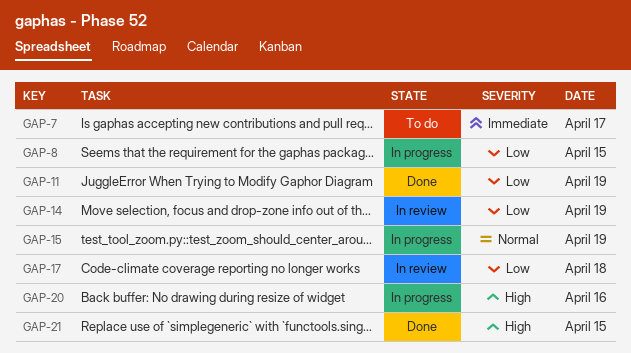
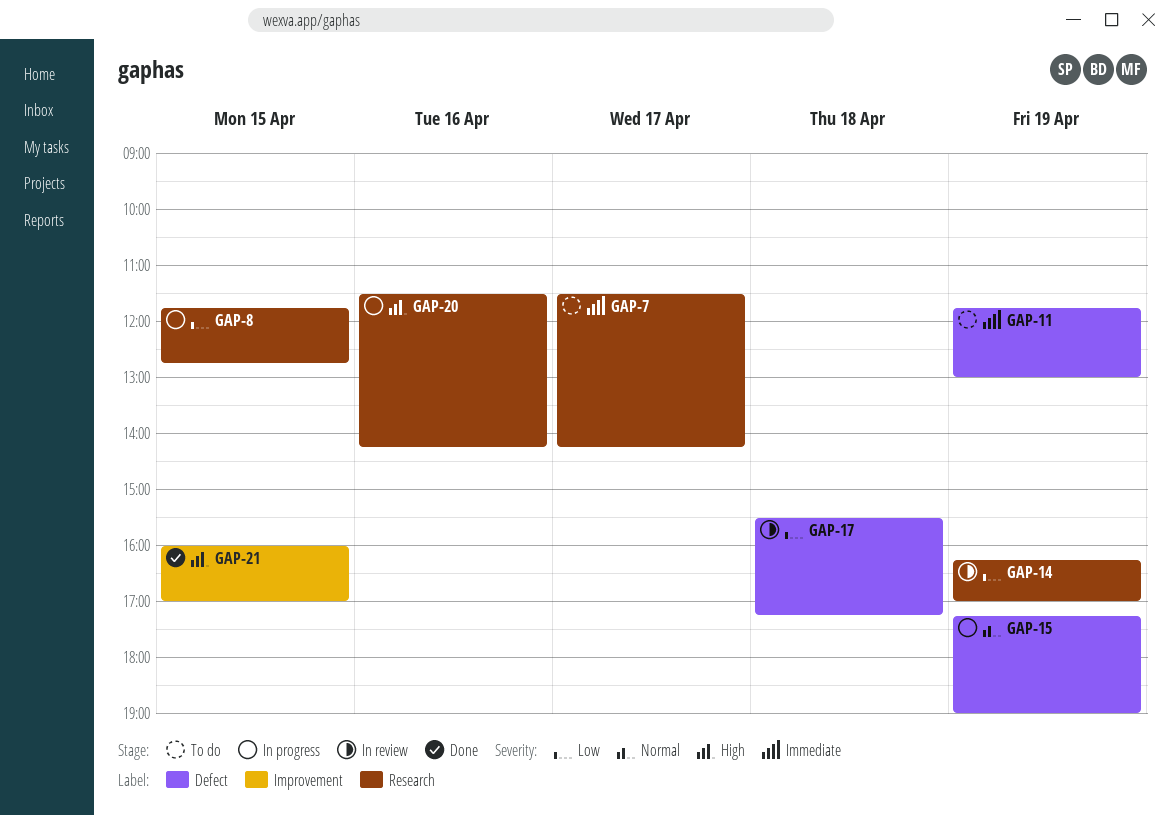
GAP-11, status: Done -> To do
GAP-11, priority: Low -> Immediate

